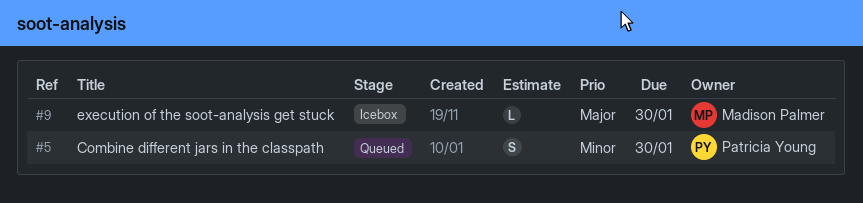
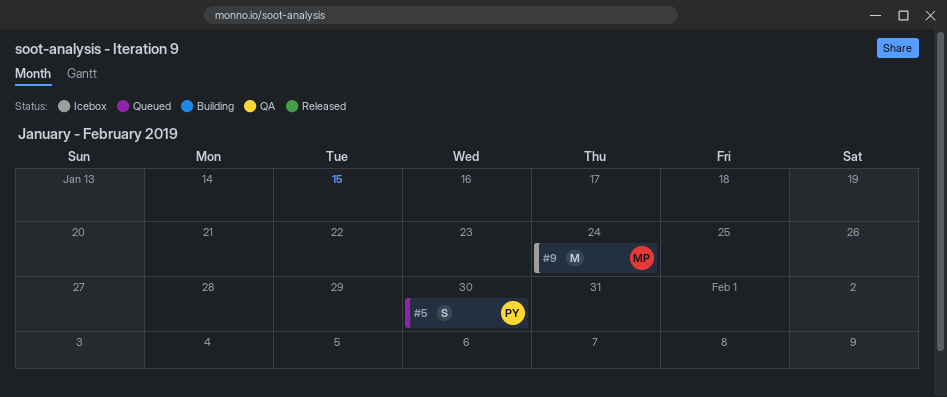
#9, estimate: L -> M
#9, due: Jan 30 -> Jan 24

